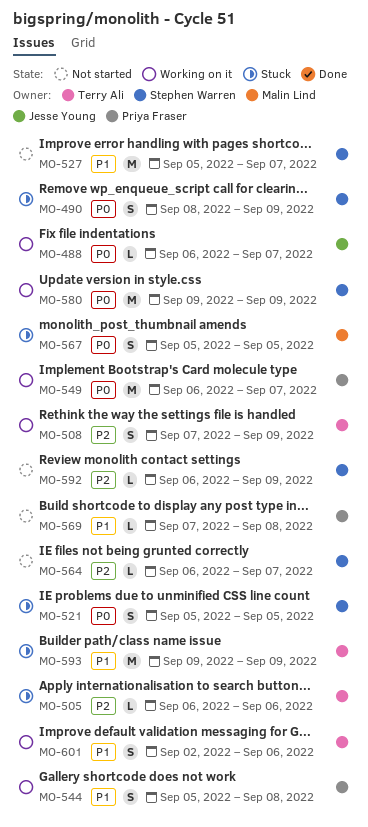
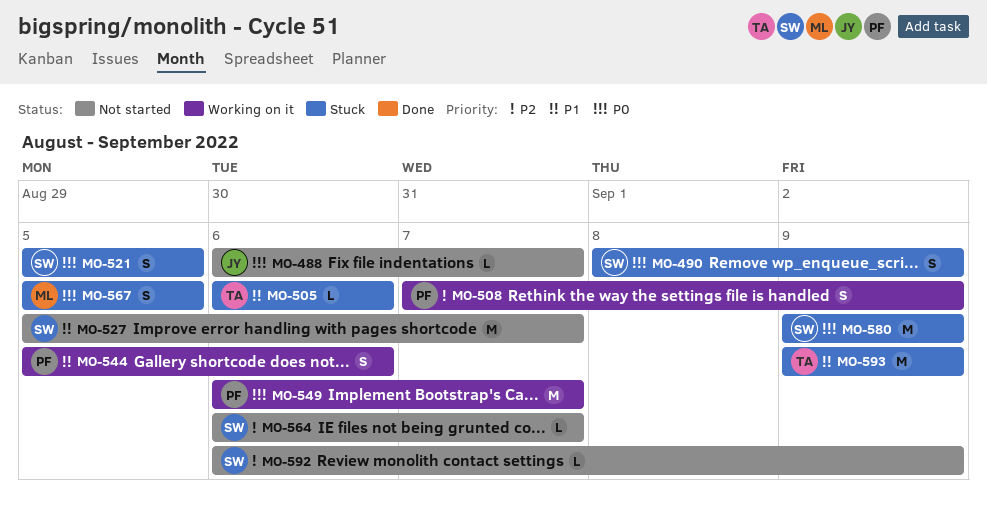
MO-488, status: Working on it -> Not started
MO-505, priority: P2 -> P1
MO-508, owner: Terry Ali -> Priya Fraser
MO-544, due: Sep 8 -> Sep 6
MO-569: present -> none
MO-580, status: Working on it -> Stuck
MO-601: present -> none

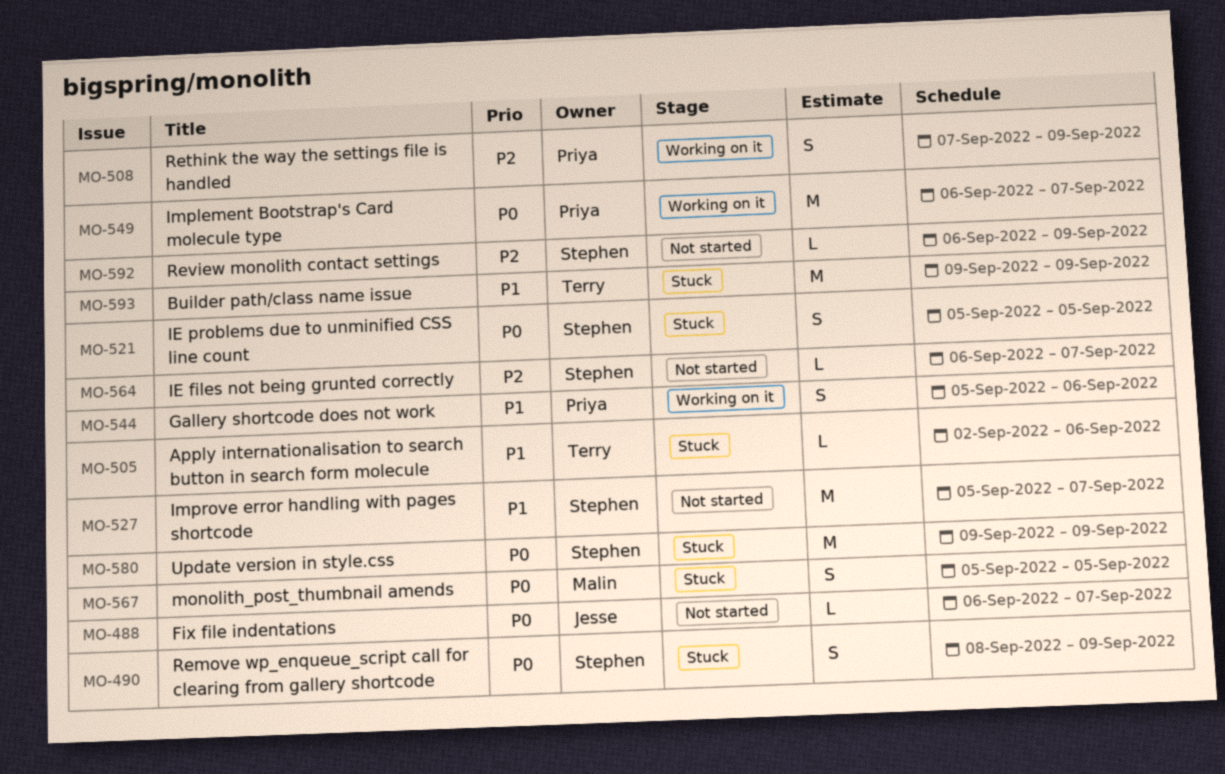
MO-505, start: Sep 6 -> Sep 2

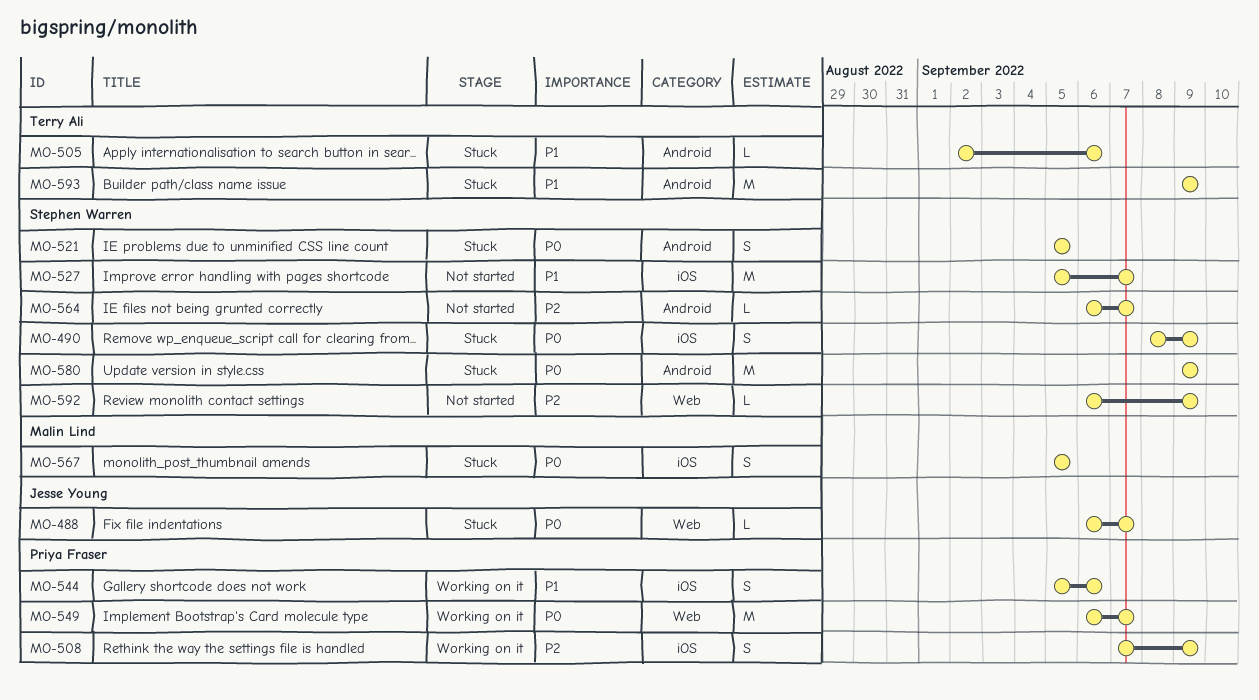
MO-488, status: Not started -> Stuck

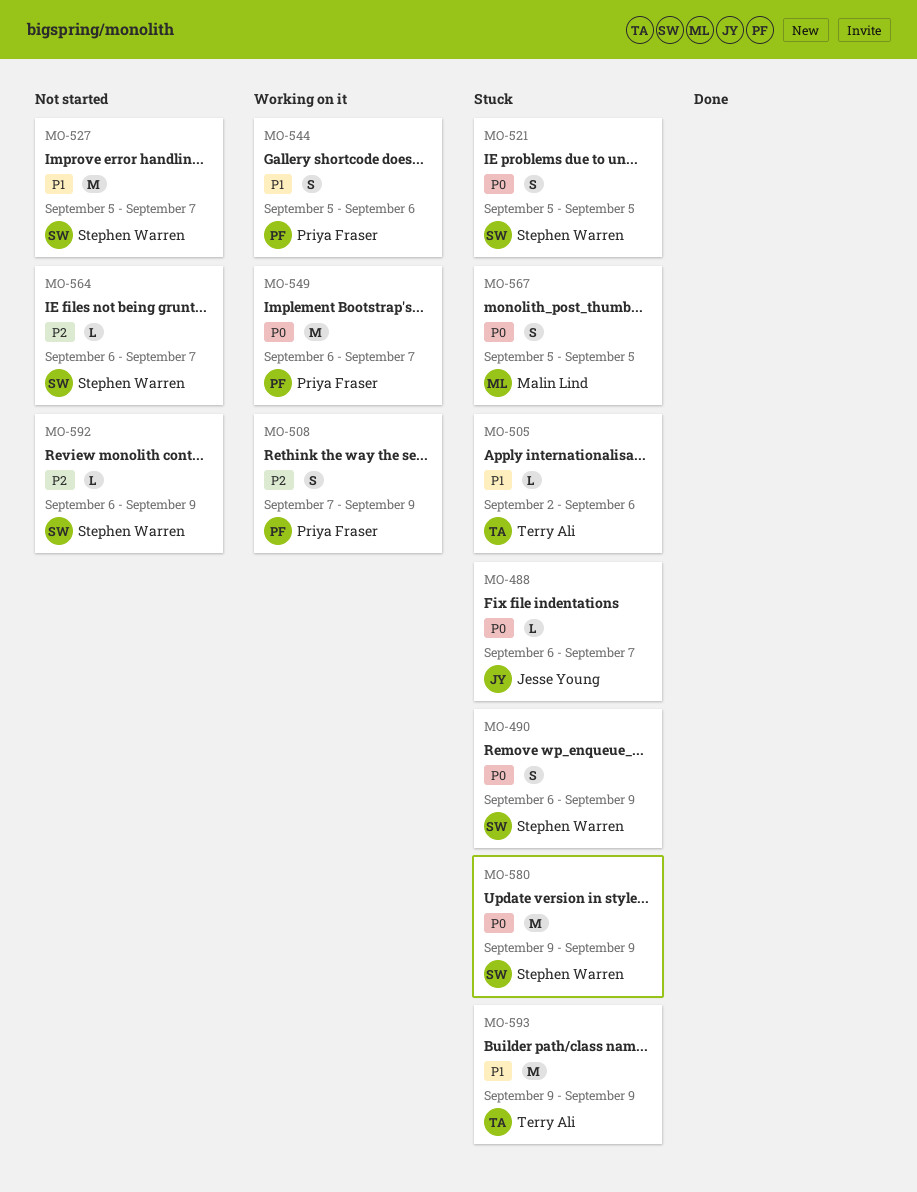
MO-490, start: Sep 8 -> Sep 6

